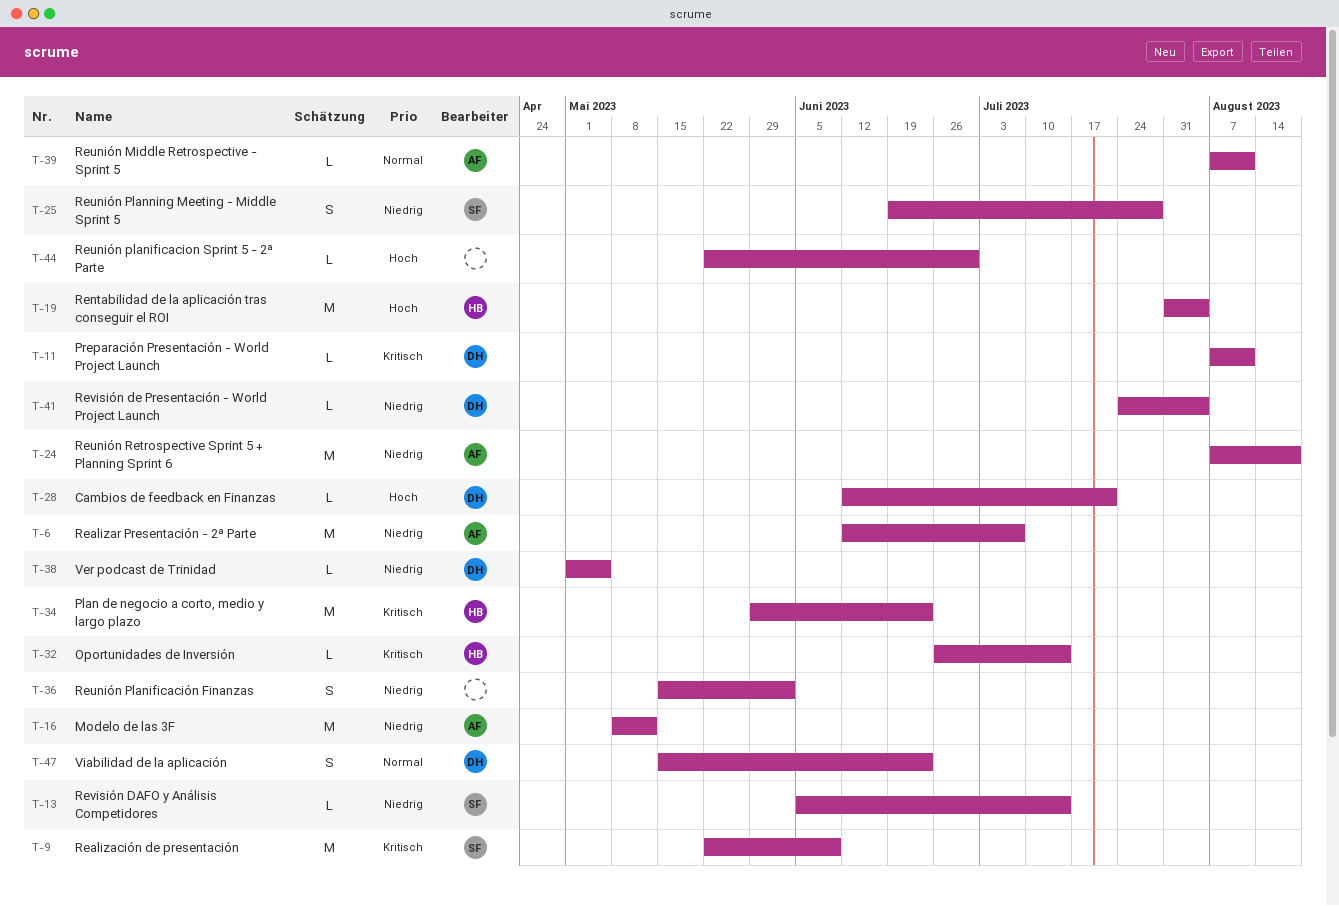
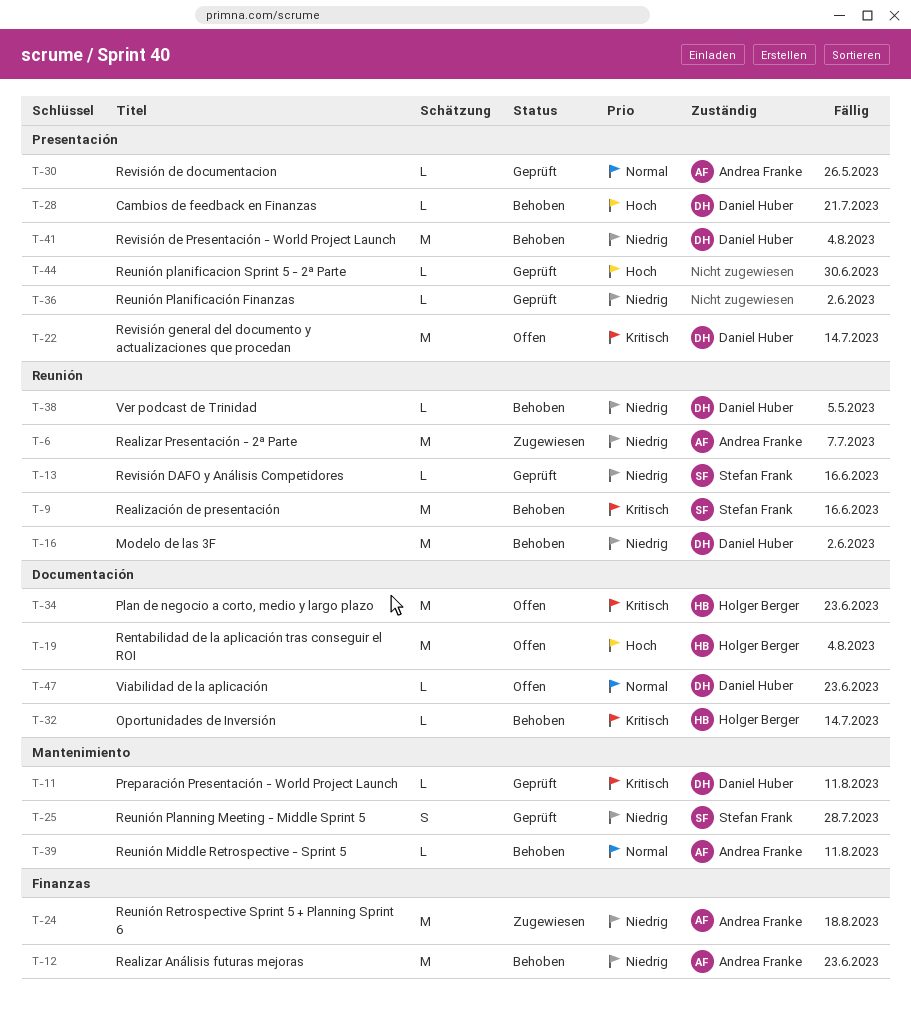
T-9, due: Jun 9 -> Jun 16
T-12: none -> present
T-13, due: Jul 14 -> Jun 16
T-16, owner: Andrea Franke -> Daniel Huber
T-16, due: May 12 -> Jun 2
T-22: none -> present
T-30: none -> present
T-36, estimate: S -> L
T-41, estimate: L -> M
T-47, estimate: S -> L

